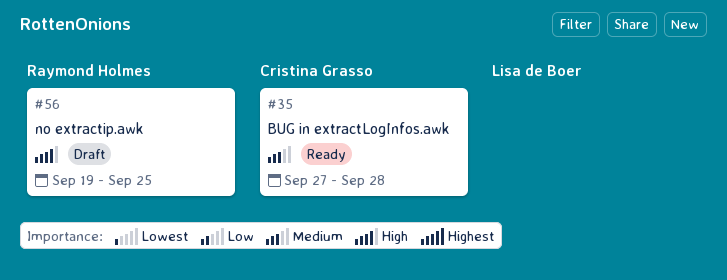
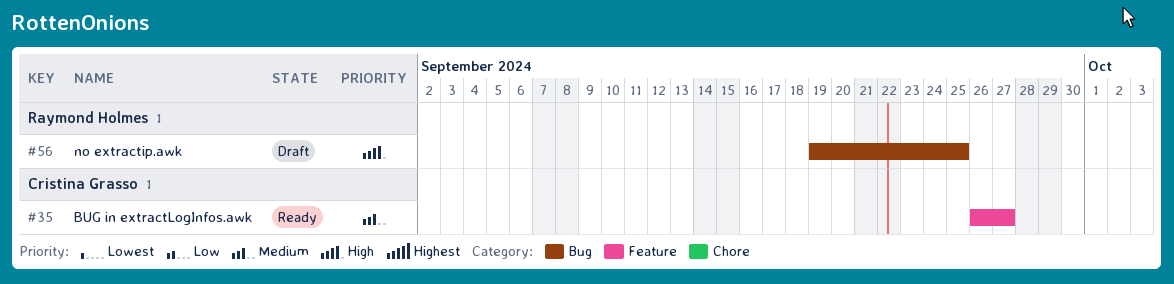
#35, start: Sep 27 -> Sep 26
#35, due: Sep 28 -> Sep 27

